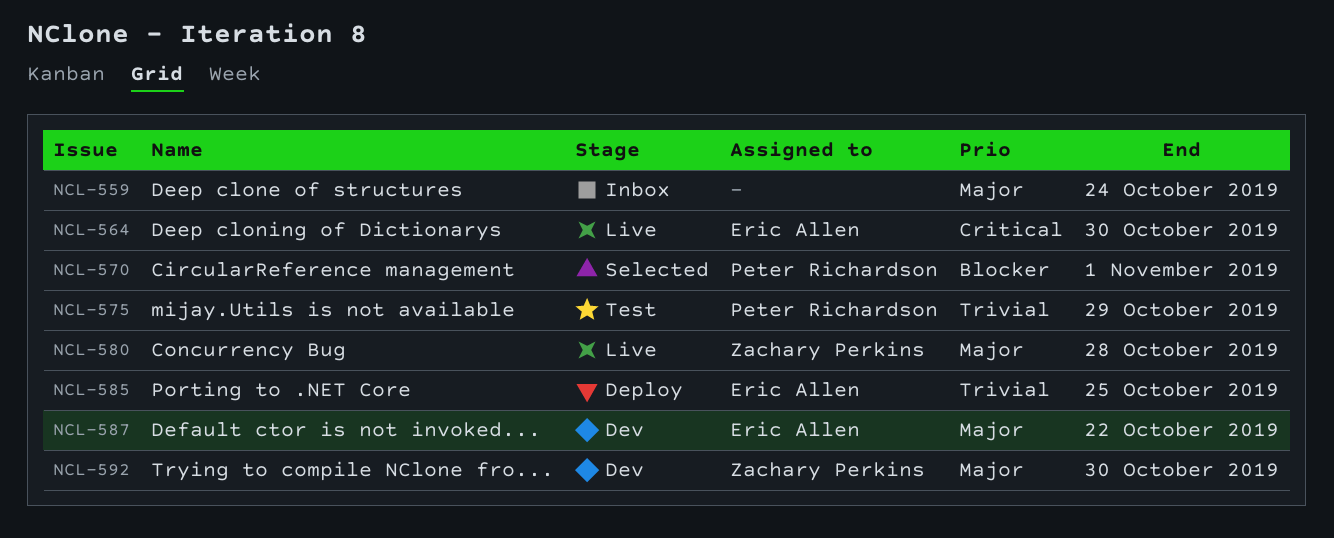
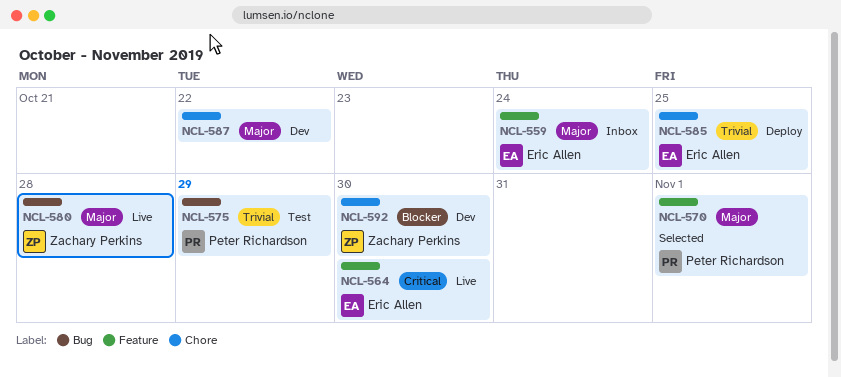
NCL-559, owner: none -> Eric Allen
NCL-570, priority: Blocker -> Major
NCL-587, owner: Eric Allen -> none
NCL-592, priority: Major -> Blocker

